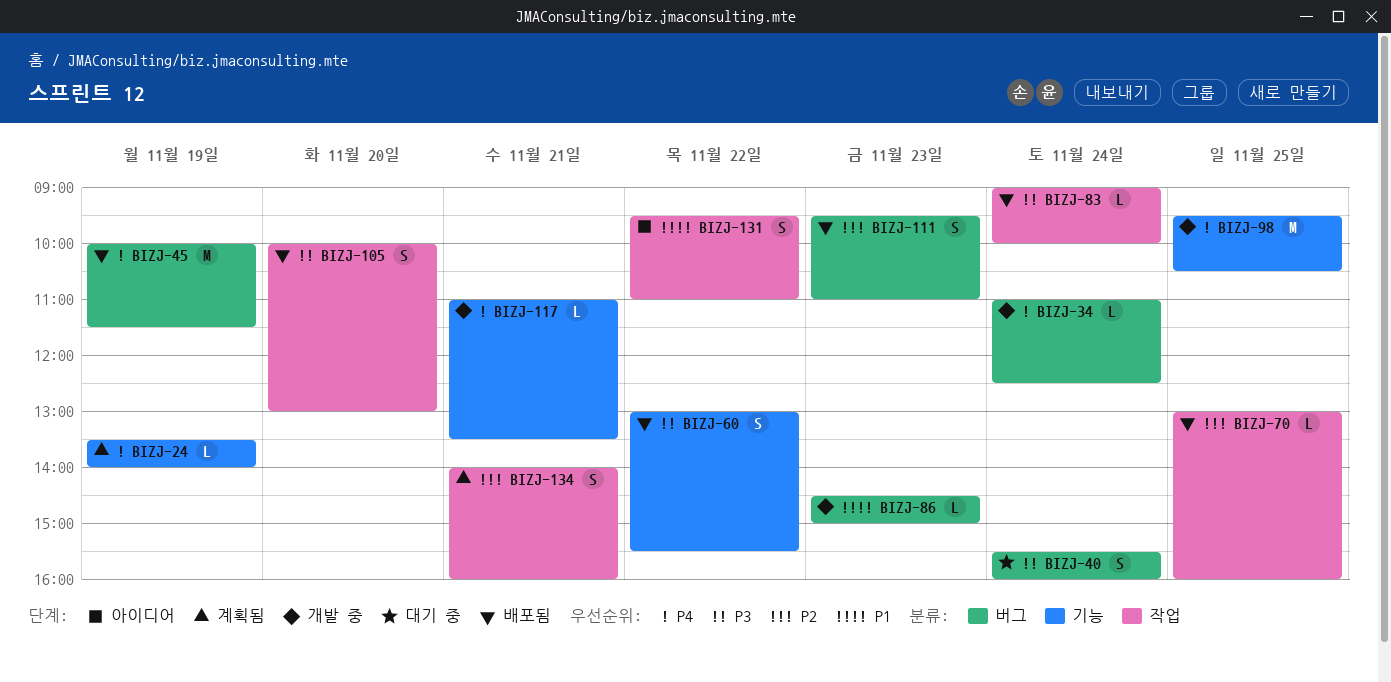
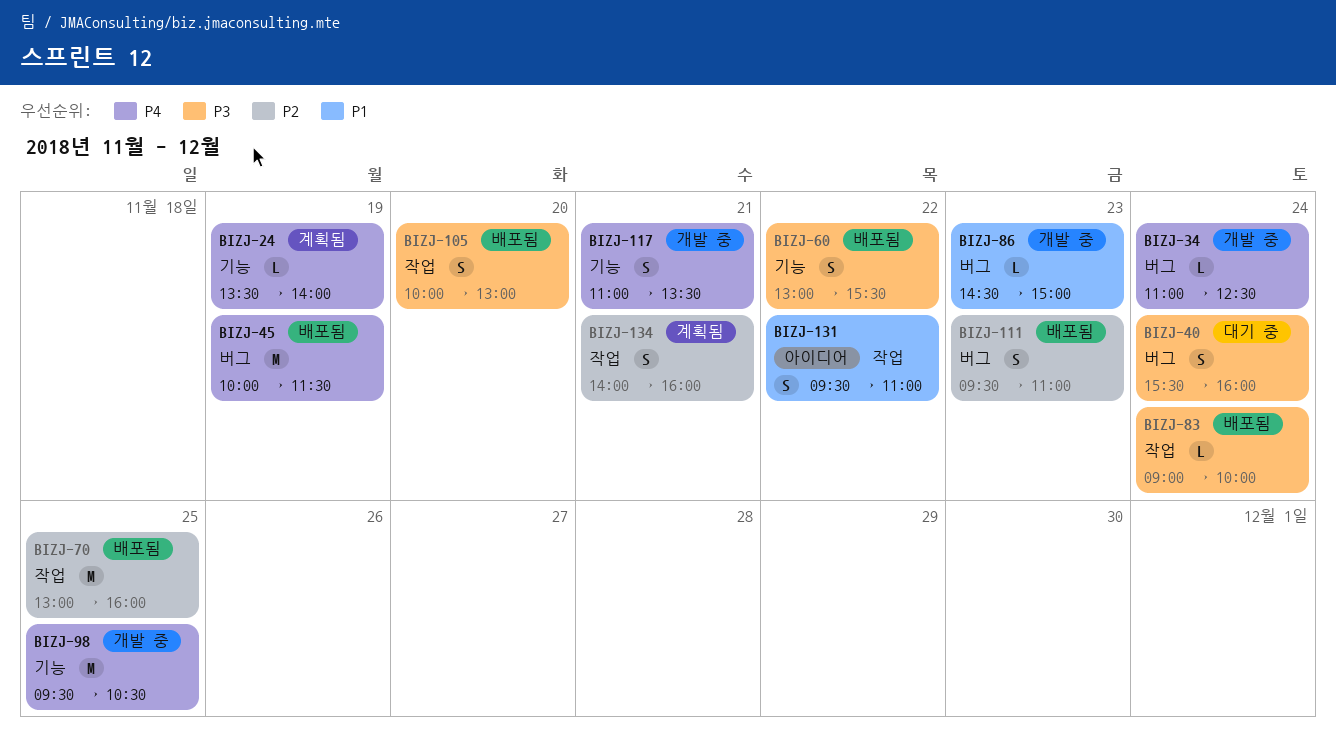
BIZJ-70, estimate: L -> M
BIZJ-117, estimate: L -> S

